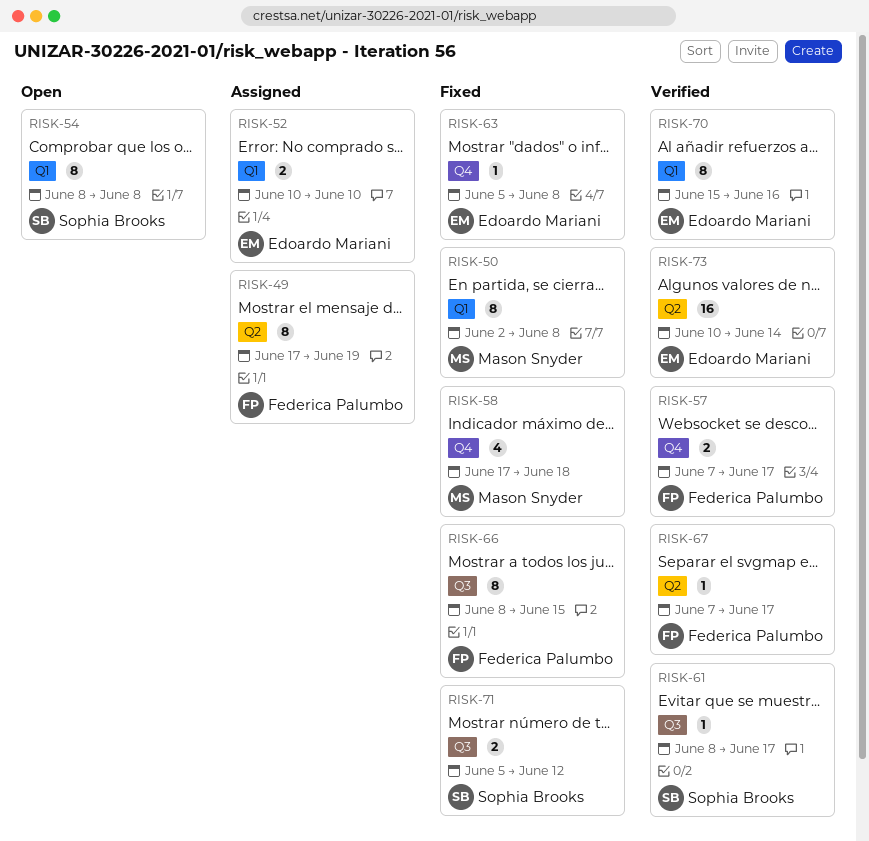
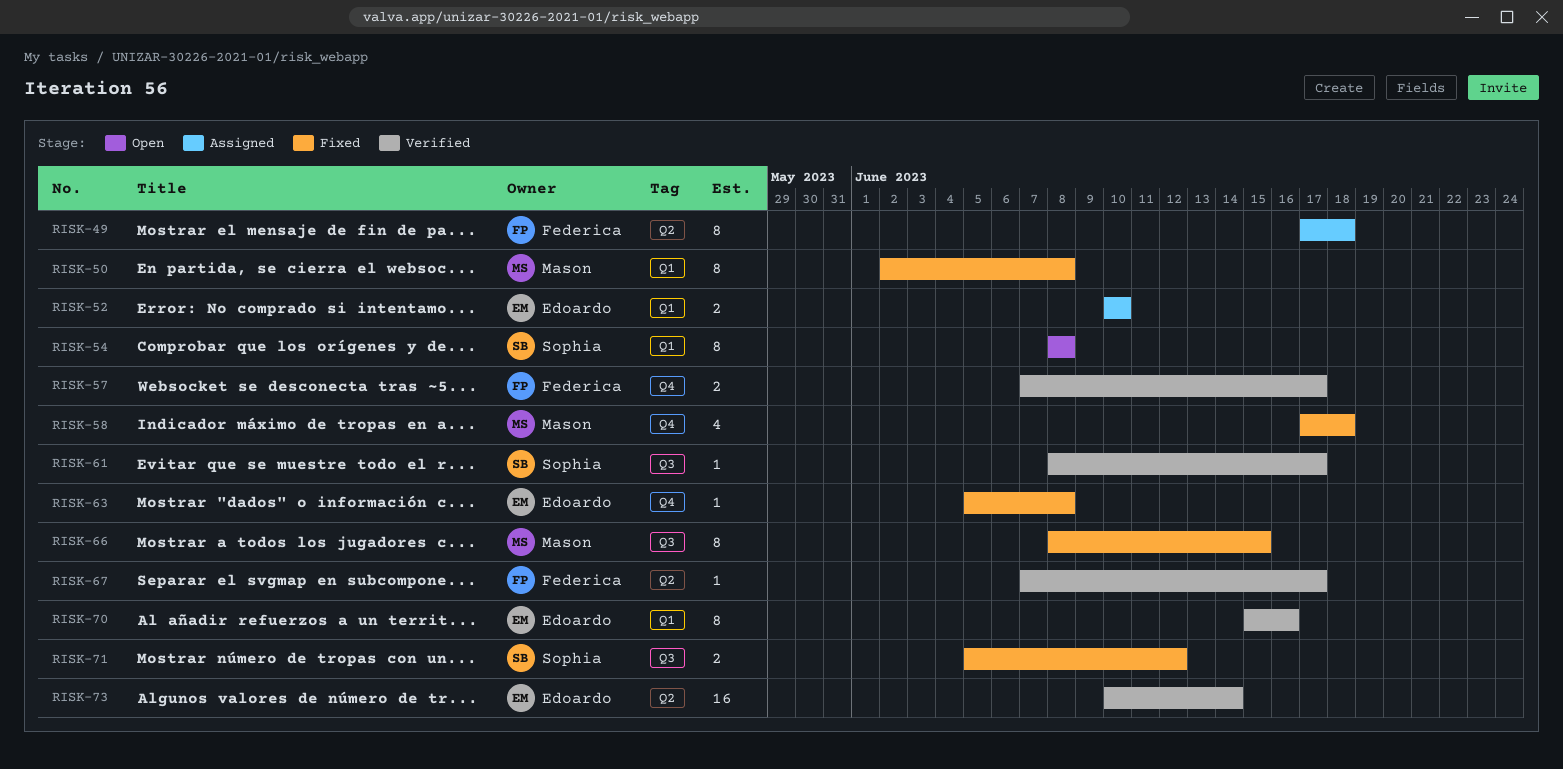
RISK-49, due: Jun 19 -> Jun 18
RISK-66, owner: Federica Palumbo -> Mason Snyder

